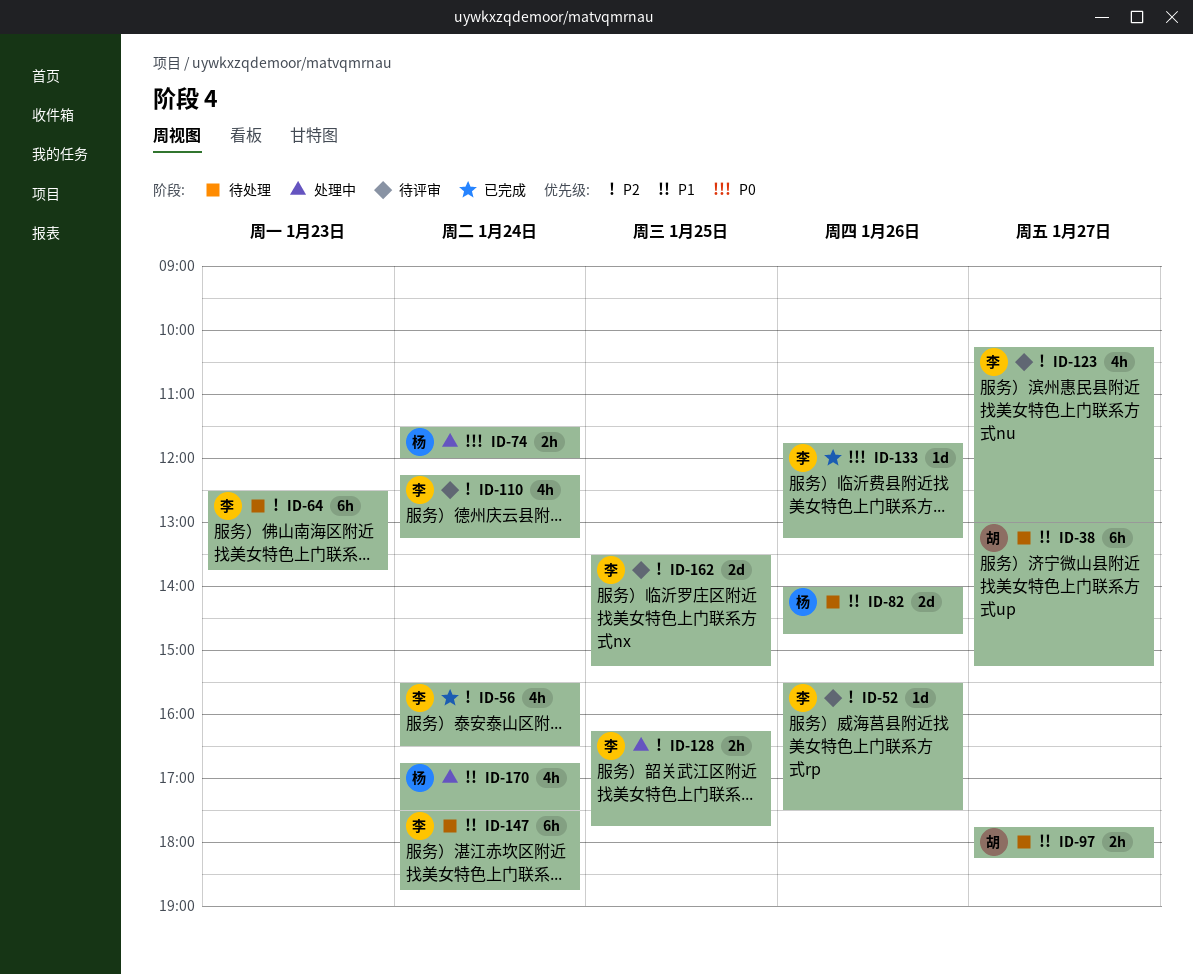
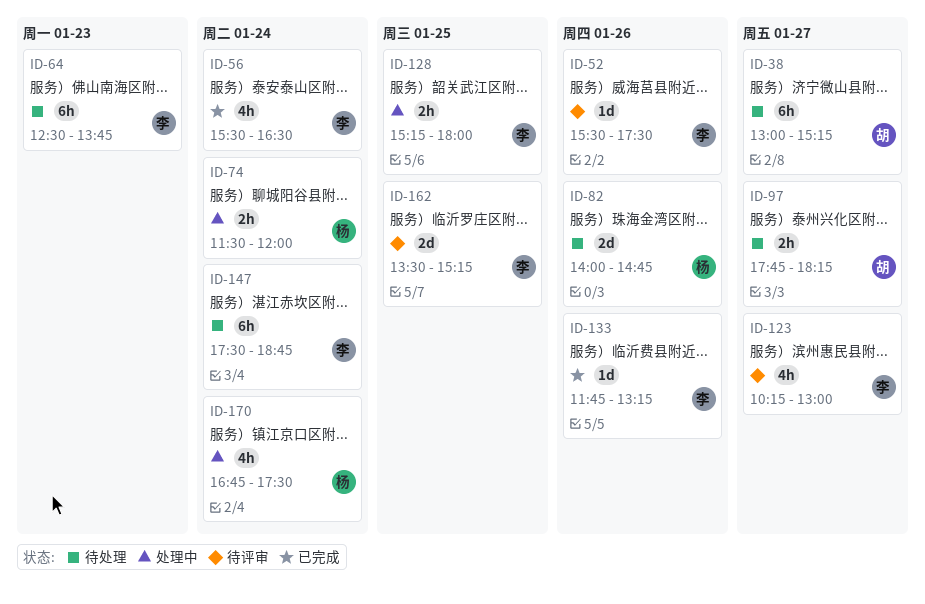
ID-110: present -> none
ID-128, begins: 16:15 -> 15:15
ID-128, ends: 17:45 -> 18:00

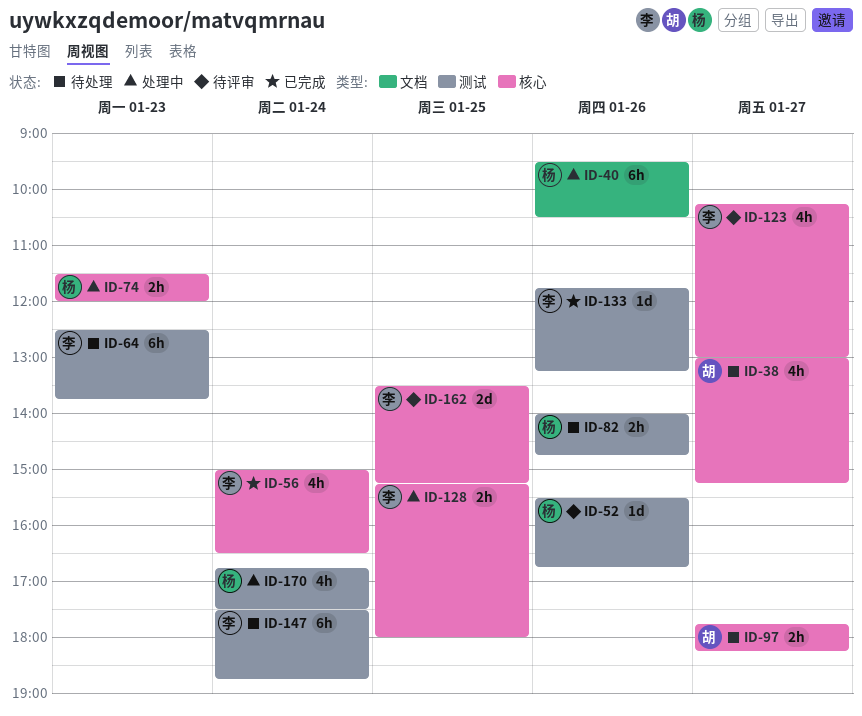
ID-38, estimate: 6h -> 4h
ID-40: none -> present
ID-52, owner: 李 -> 杨
ID-52, ends: 17:30 -> 16:45
ID-56, begins: 15:30 -> 15:00
ID-74, day: Jan 24 -> Jan 23
ID-82, estimate: 2d -> 2h

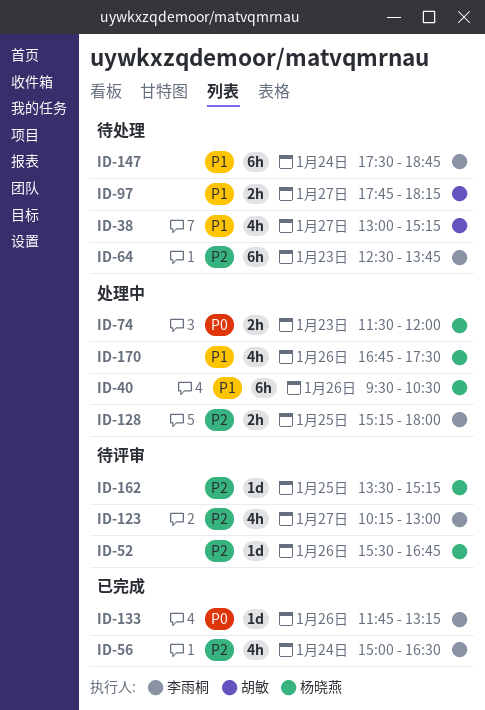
ID-82: present -> none
ID-162, owner: 李雨桐 -> 杨晓燕
ID-162, estimate: 2d -> 1d
ID-170, day: Jan 24 -> Jan 26

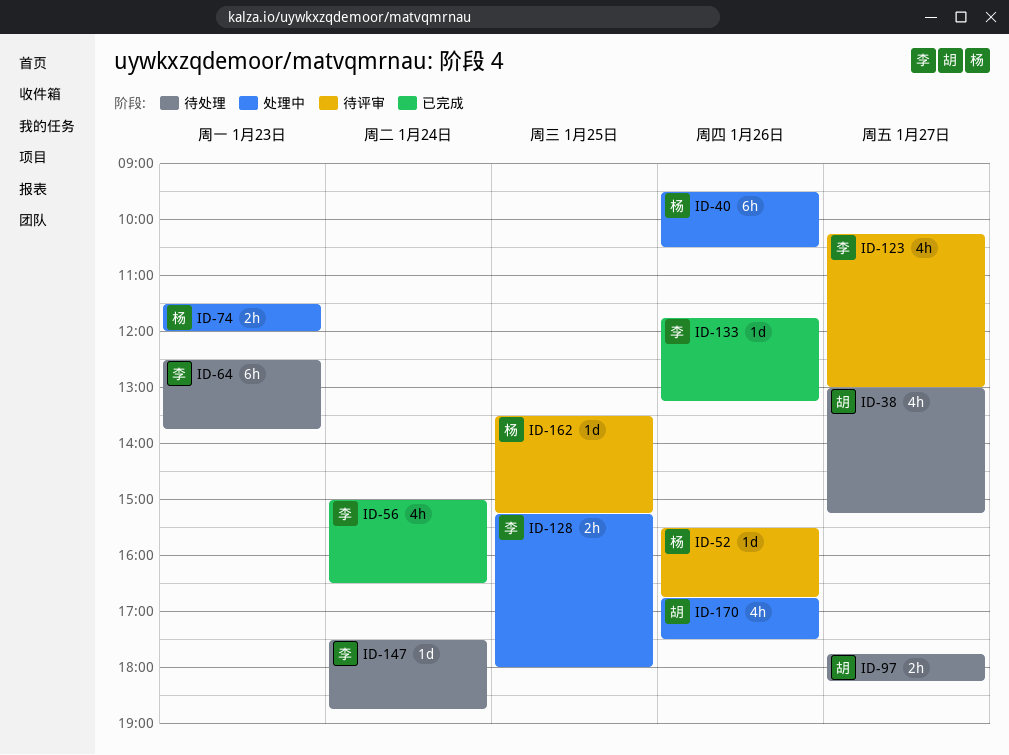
ID-147, estimate: 6h -> 1d
ID-170, owner: 杨晓燕 -> 胡敏

